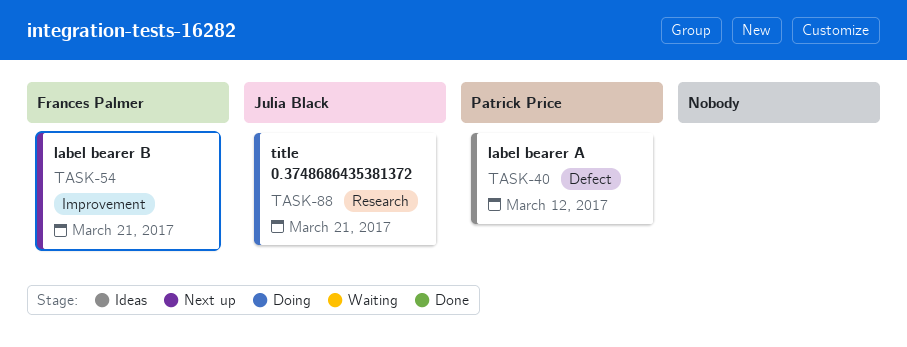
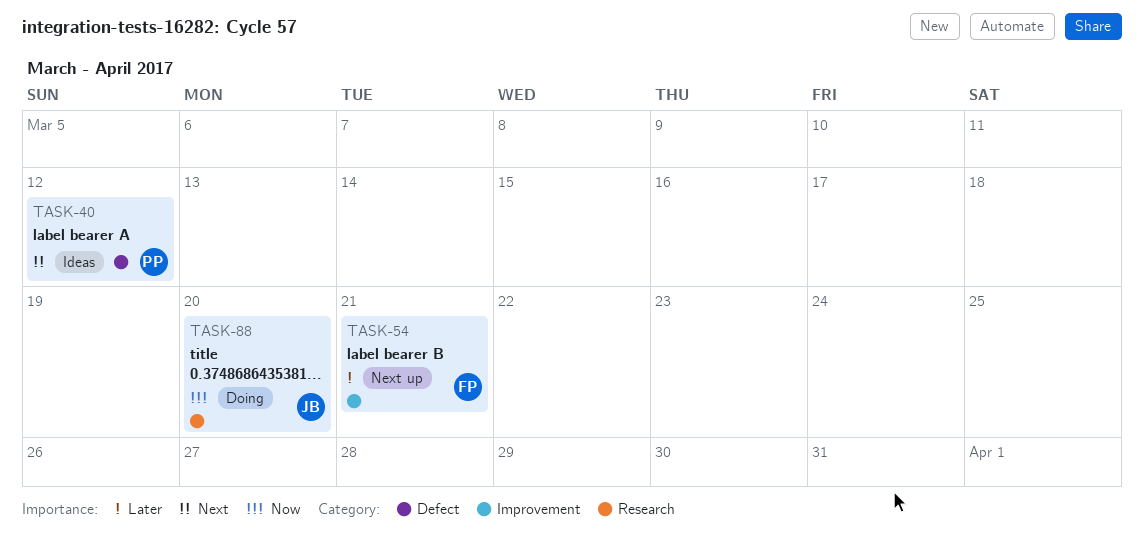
TASK-88, due: Mar 21 -> Mar 20

